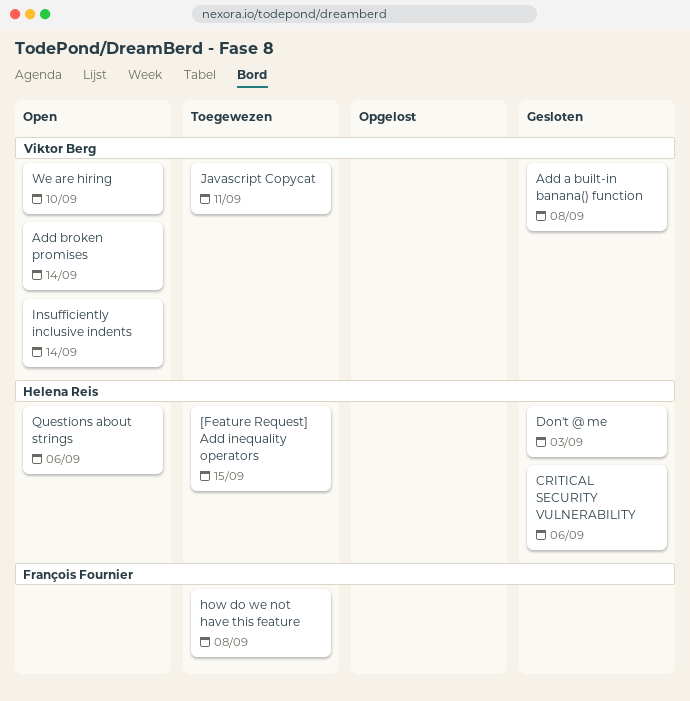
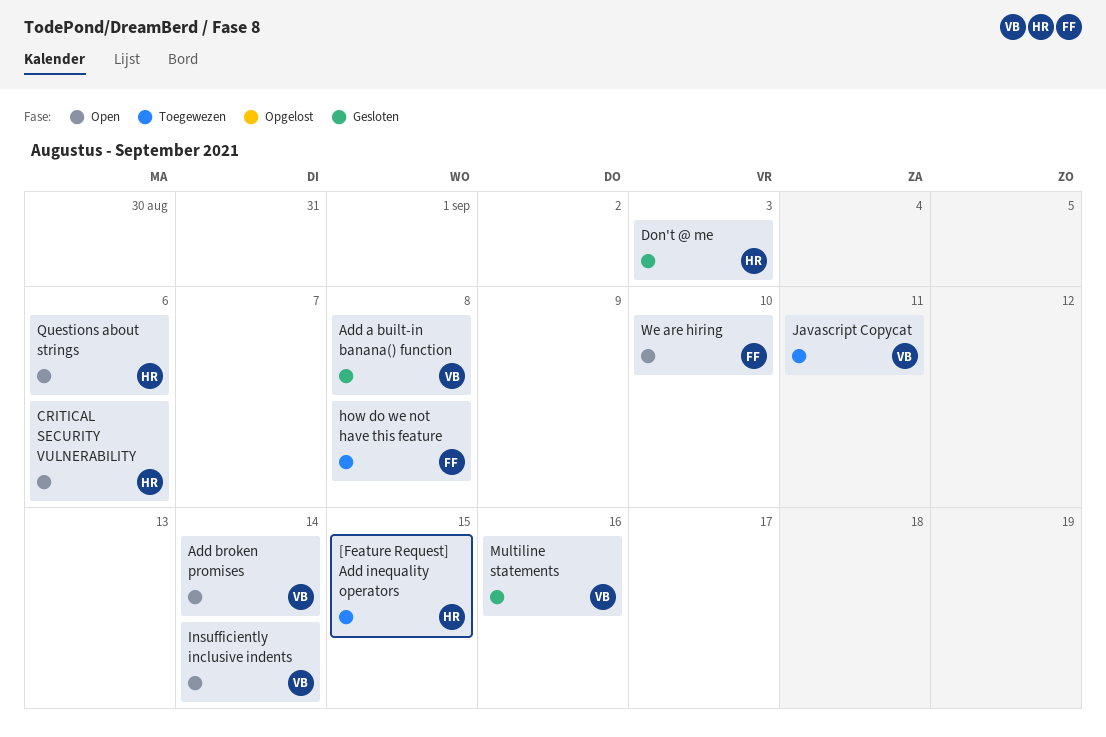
CRITICAL SECURITY VULNERABILITY, status: Gesloten -> Open
Multiline statements: none -> present
We are hiring, owner: Viktor Berg -> François Fournier

